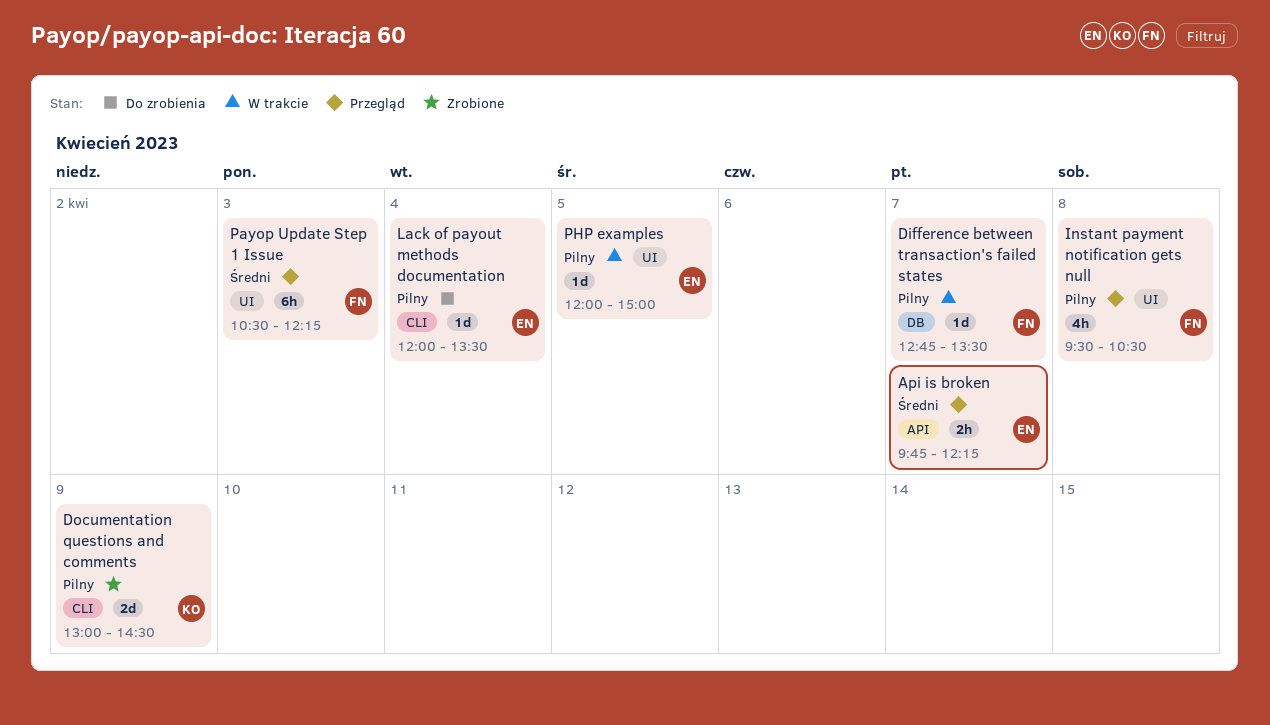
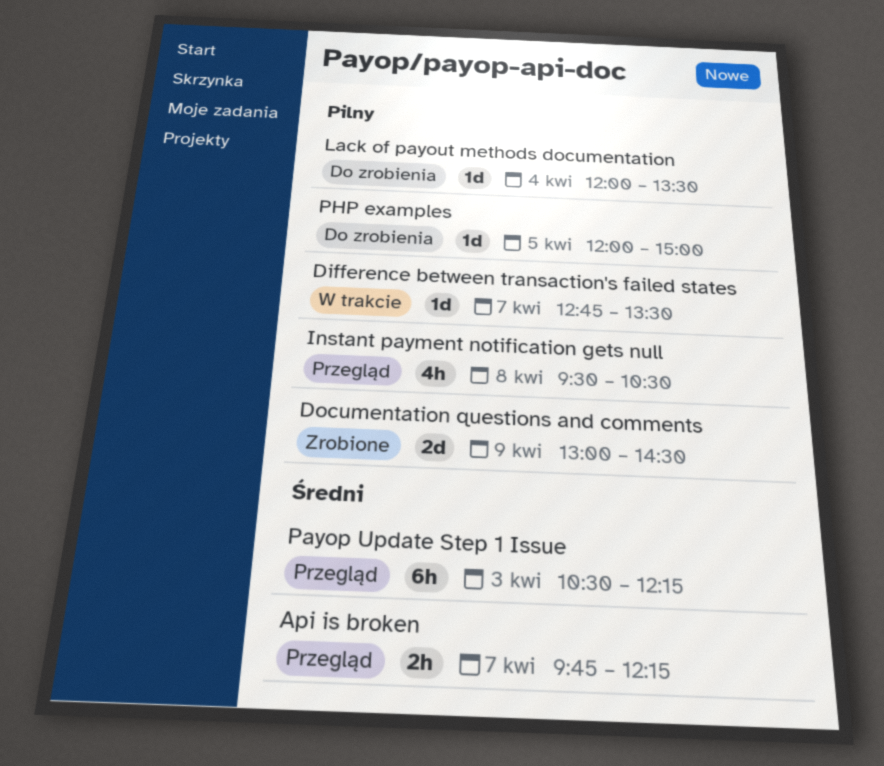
PHP examples, status: W trakcie -> Do zrobienia

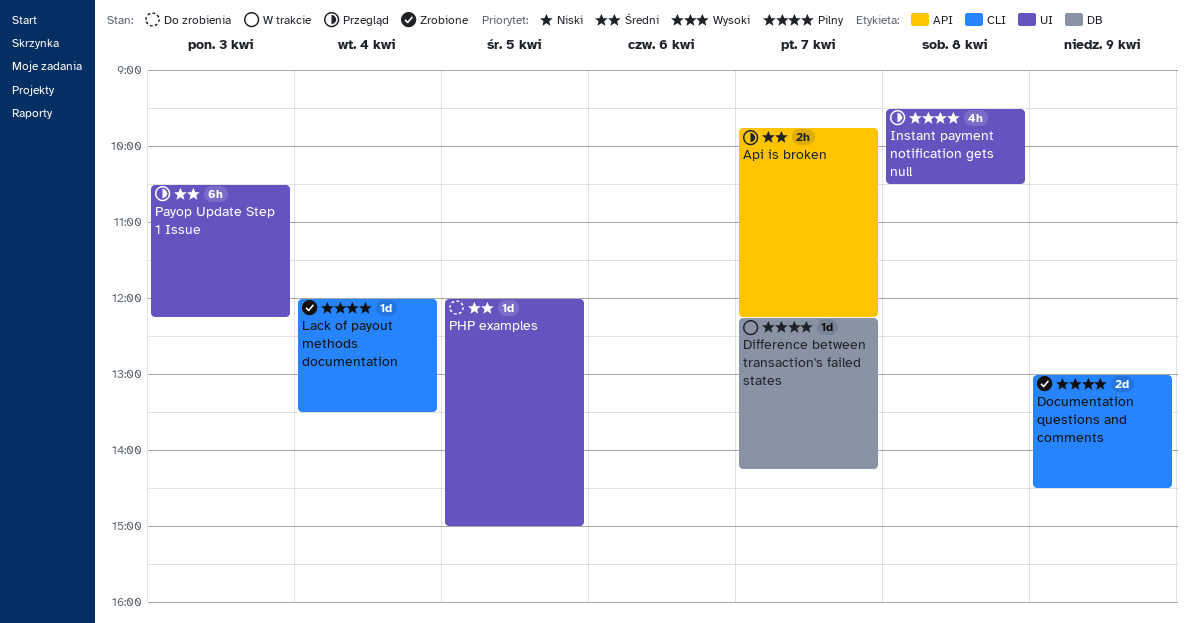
Difference between transaction's failed states, begins: 12:45 -> 12:15
Difference between transaction's failed states, ends: 13:30 -> 14:15
Lack of payout methods documentation, status: Do zrobienia -> Zrobione
PHP examples, priority: Pilny -> Średni

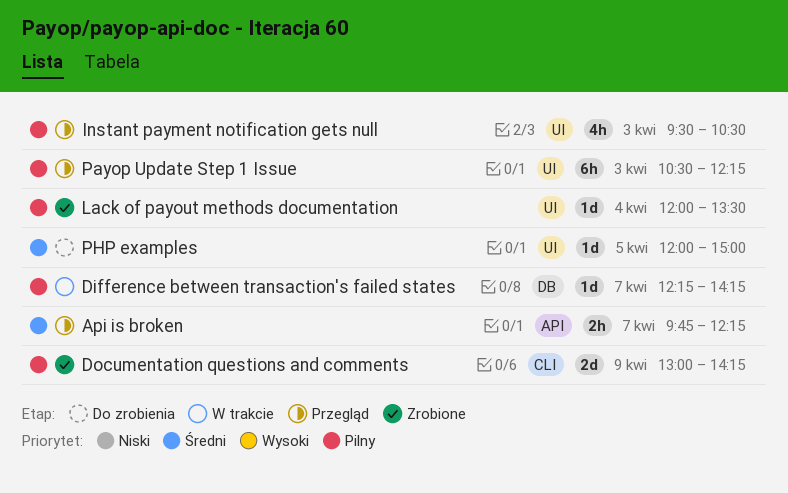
Documentation questions and comments, ends: 14:30 -> 14:15
Instant payment notification gets null, day: Apr 8 -> Apr 3
Lack of payout methods documentation, label: CLI -> UI
Payop Update Step 1 Issue, priority: Średni -> Pilny

